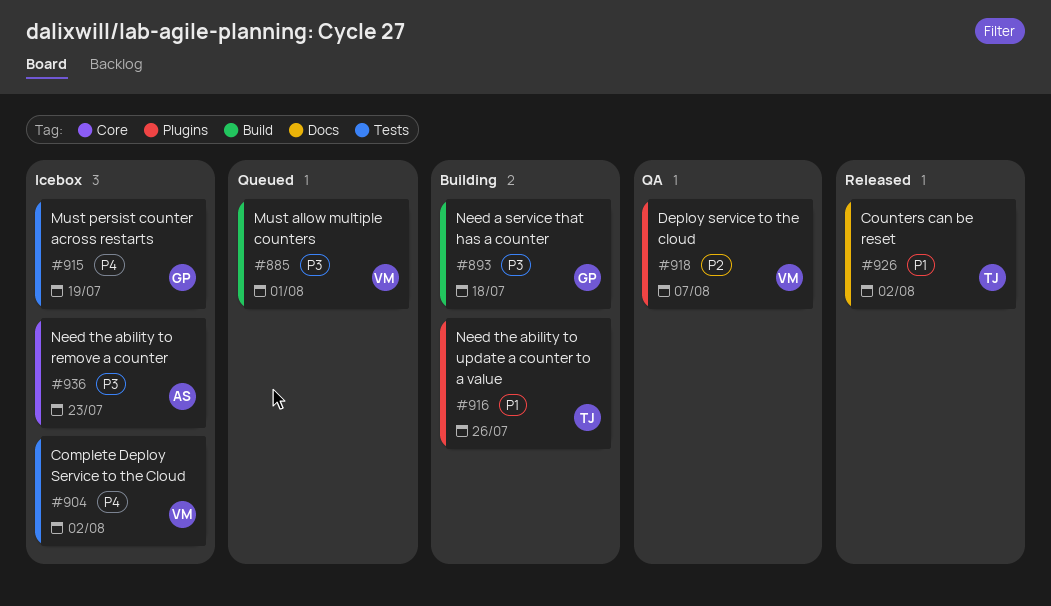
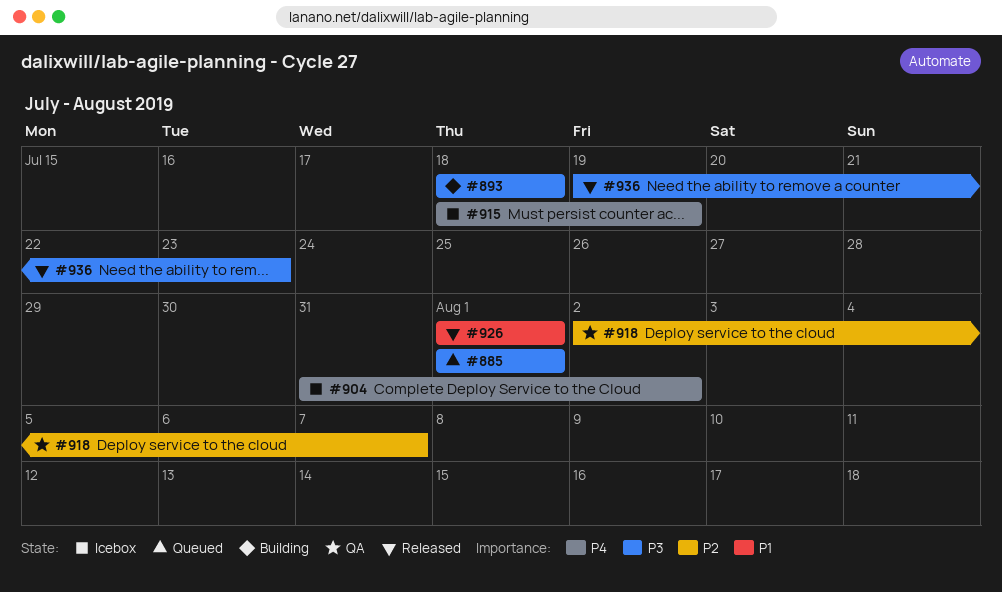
#916: present -> none
#926, due: Aug 2 -> Aug 1
#936, status: Icebox -> Released

